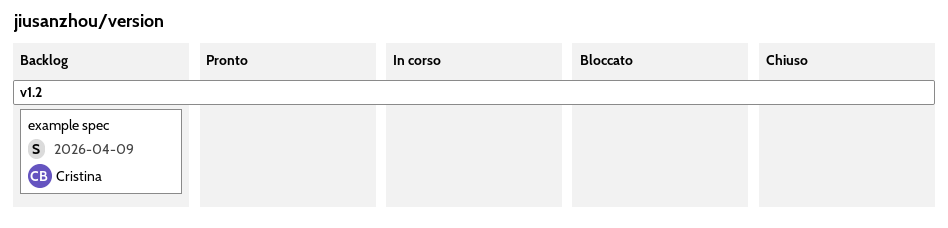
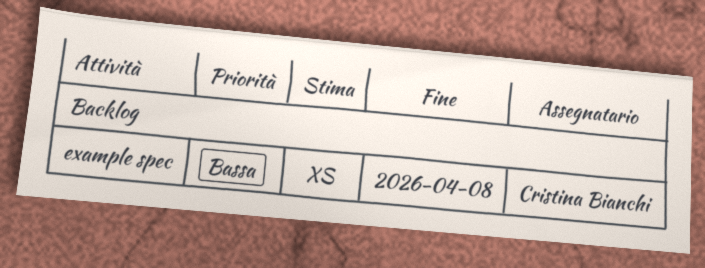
example spec, estimate: S -> XS
example spec, due: Apr 9 -> Apr 8

